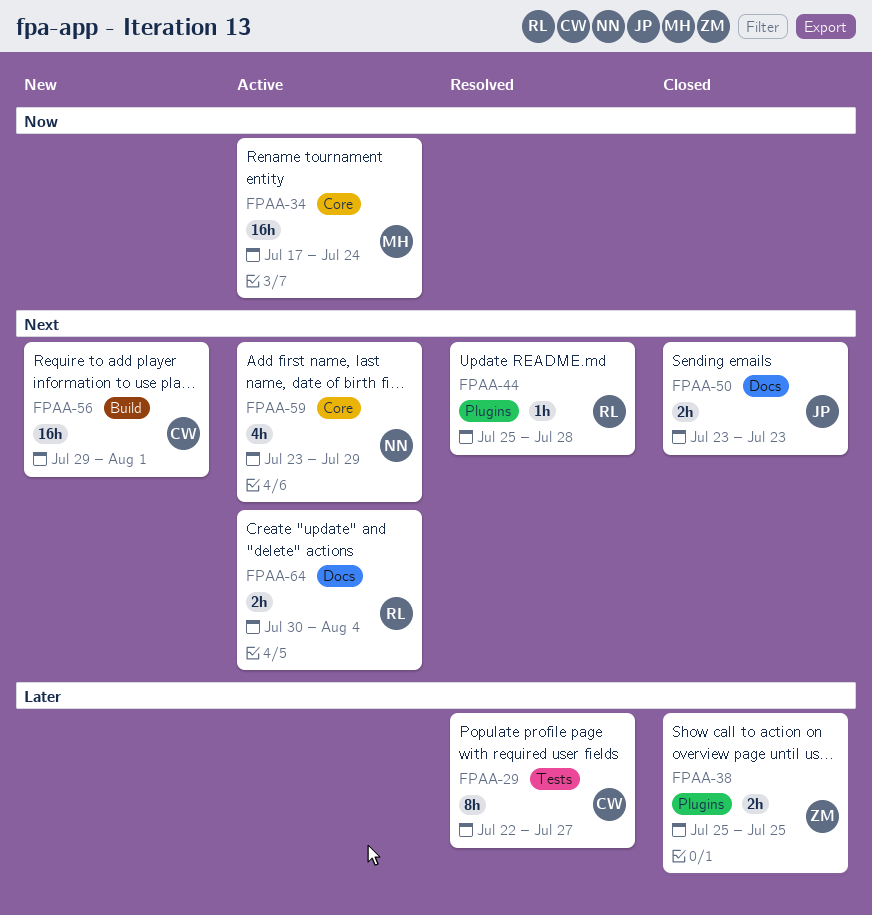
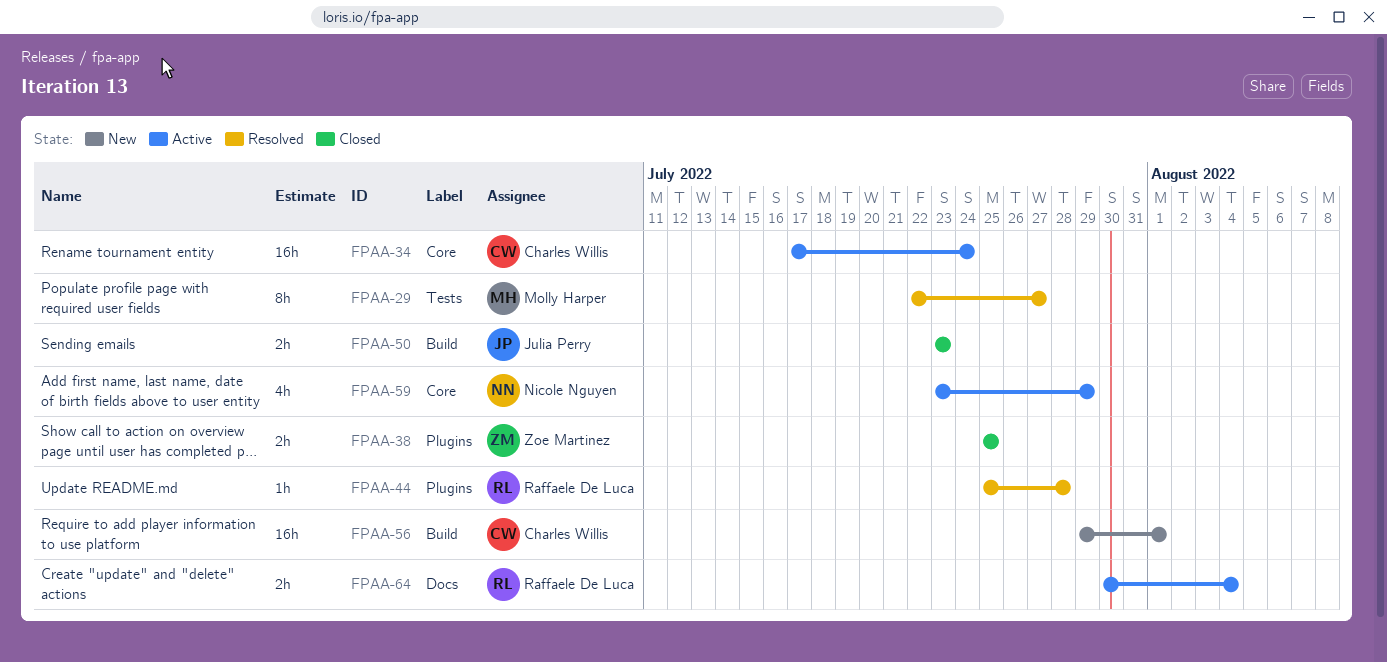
FPAA-29, owner: Charles Willis -> Molly Harper
FPAA-34, owner: Molly Harper -> Charles Willis
FPAA-50, label: Docs -> Build

